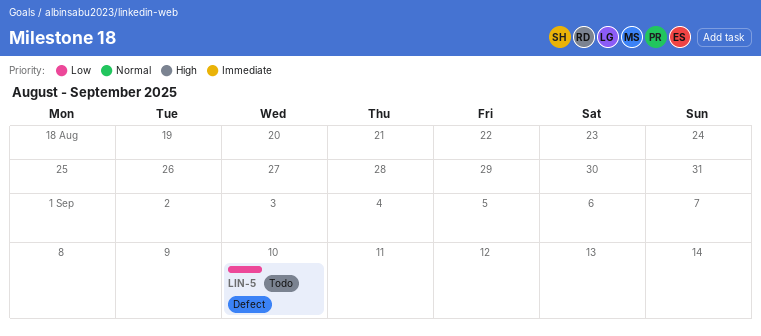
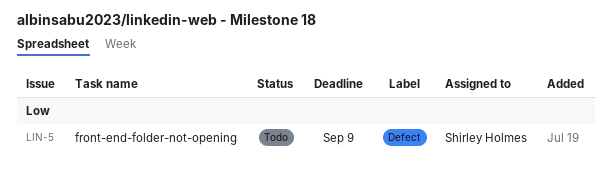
LIN-5, due: Sep 10 -> Sep 9

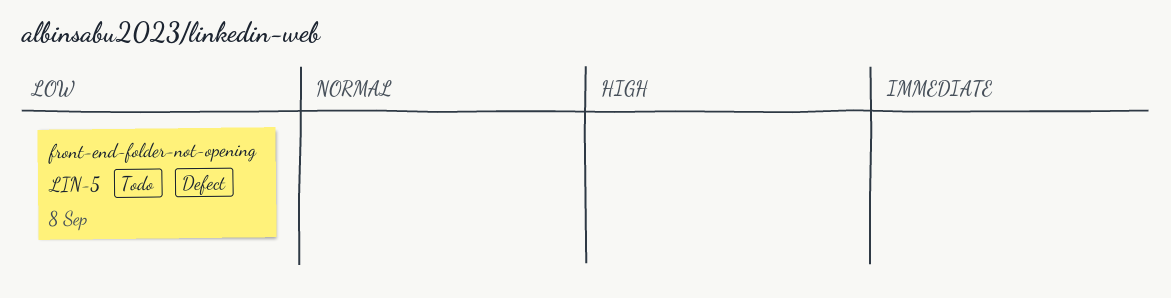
LIN-5, due: Sep 9 -> Sep 8

